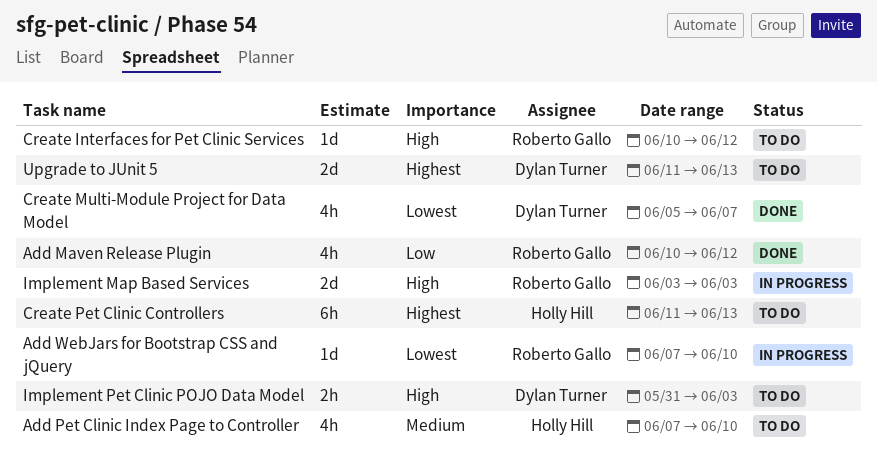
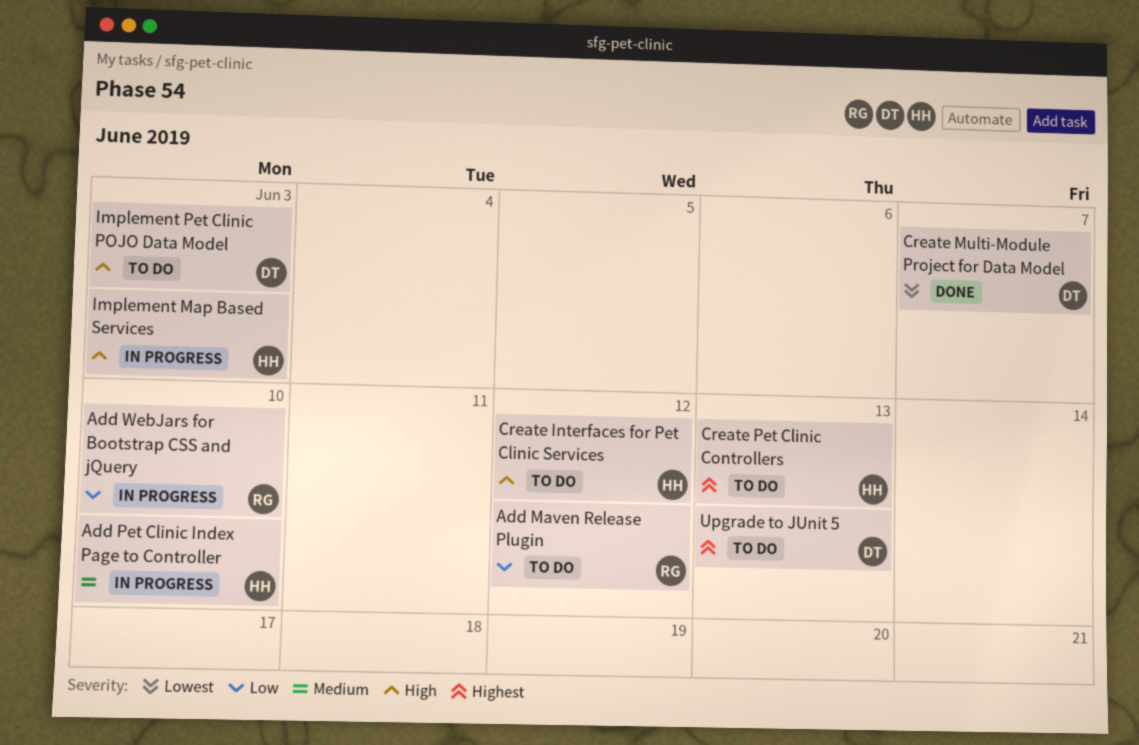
Add Maven Release Plugin, status: Done -> To do
Add Pet Clinic Index Page to Controller, status: To do -> In progress
Add WebJars for Bootstrap CSS and jQuery, priority: Lowest -> Low
Create Interfaces for Pet Clinic Services, owner: Roberto Gallo -> Holly Hill
Implement Map Based Services, owner: Roberto Gallo -> Holly Hill

